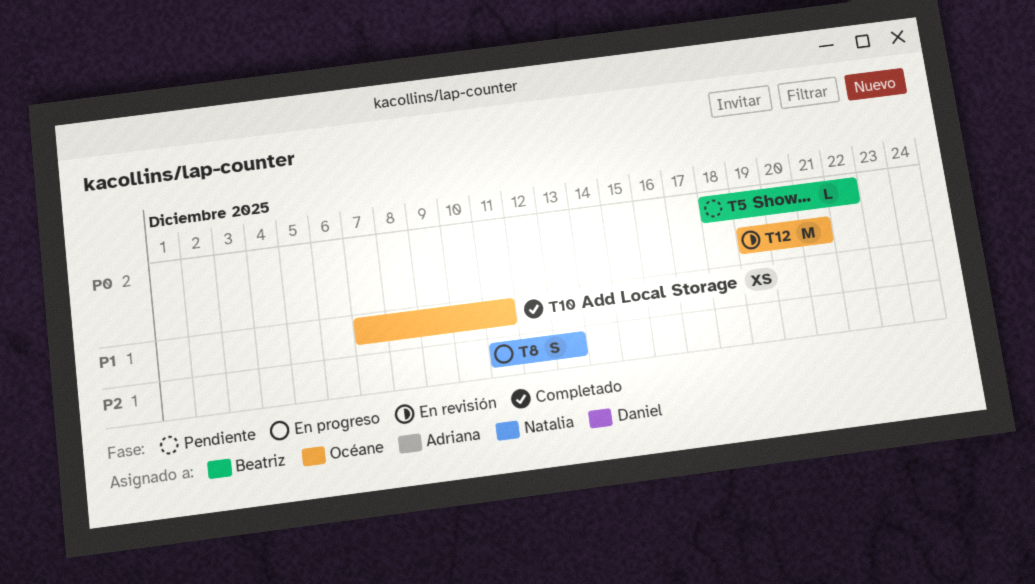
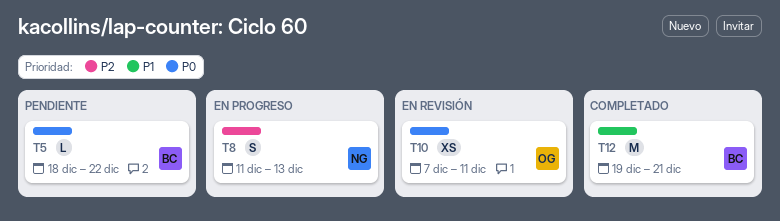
T10, status: Completado -> En revisión
T10, priority: P1 -> P0
T12, status: En revisión -> Completado
T12, owner: Océane -> Beatriz
T12, priority: P0 -> P1

